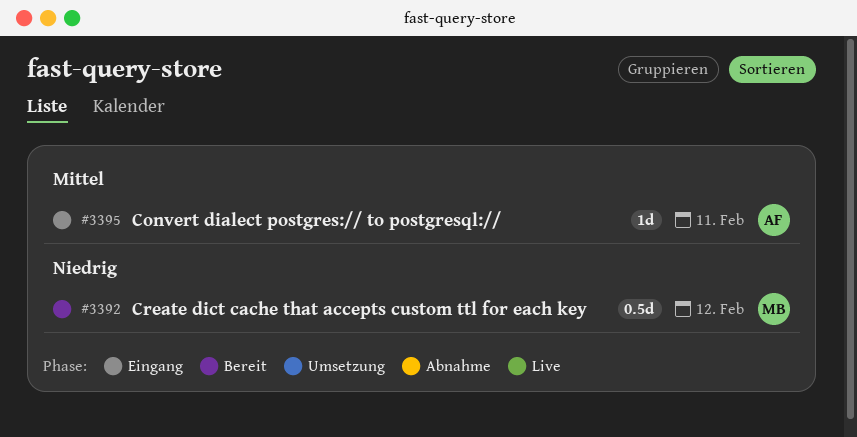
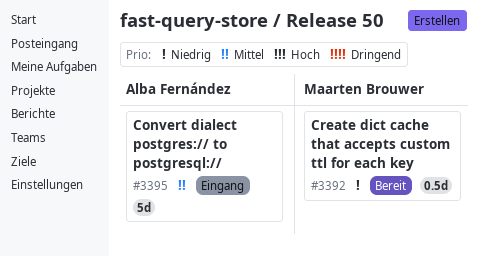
#3395, estimate: 1d -> 5d

